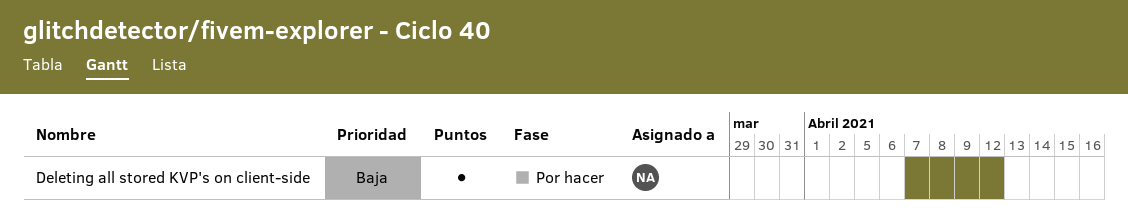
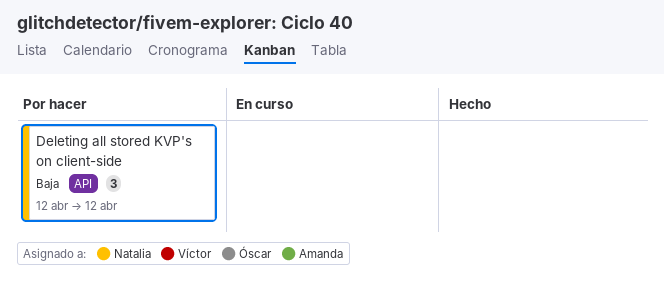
Deleting all stored KVP's on client-side, estimate: 1 -> 3
Deleting all stored KVP's on client-side, start: Apr 7 -> Apr 12

